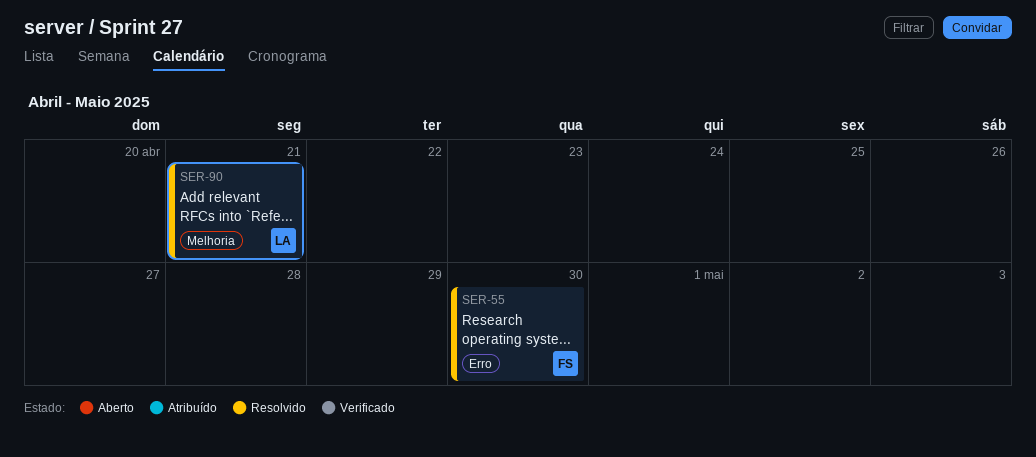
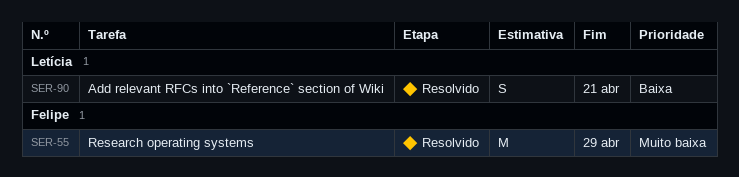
SER-55, due: Apr 30 -> Apr 29

